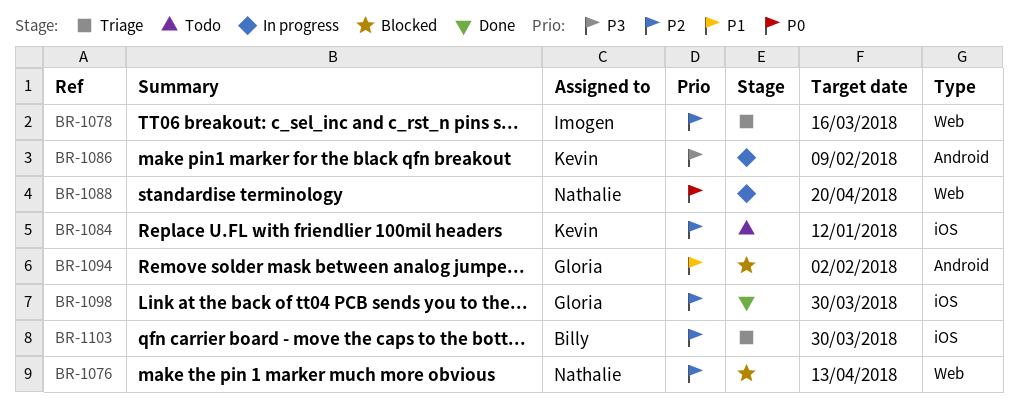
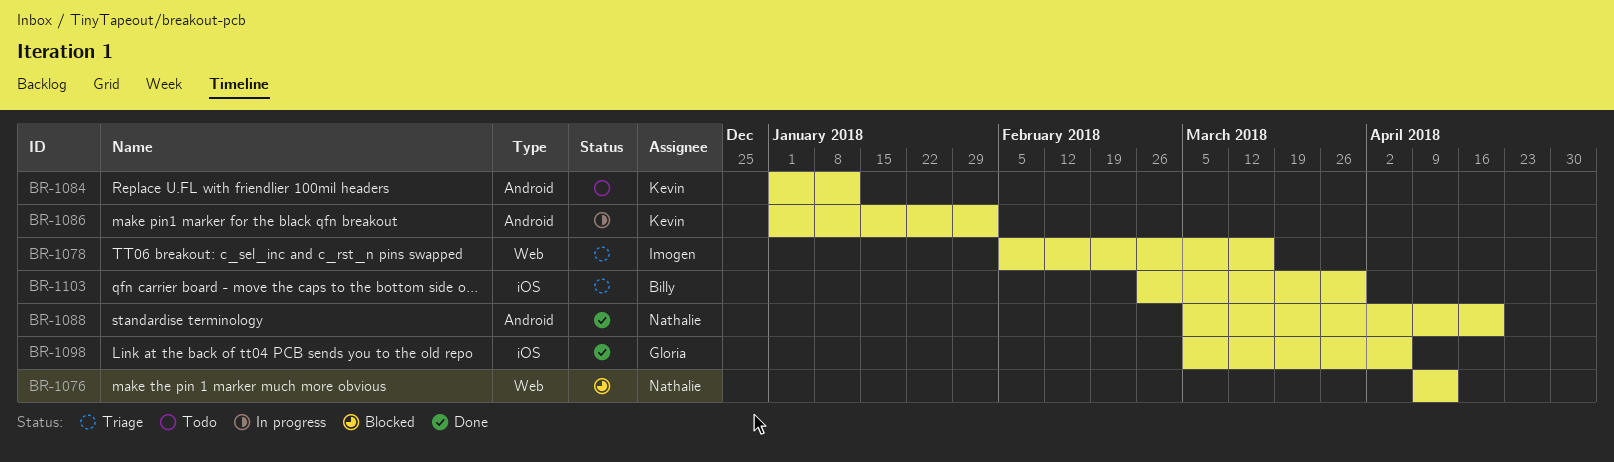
BR-1084, label: iOS -> Android
BR-1086, due: Feb 9 -> Feb 2
BR-1088, status: In progress -> Done
BR-1088, label: Web -> Android
BR-1094: present -> none
BR-1098, due: Mar 30 -> Apr 6

